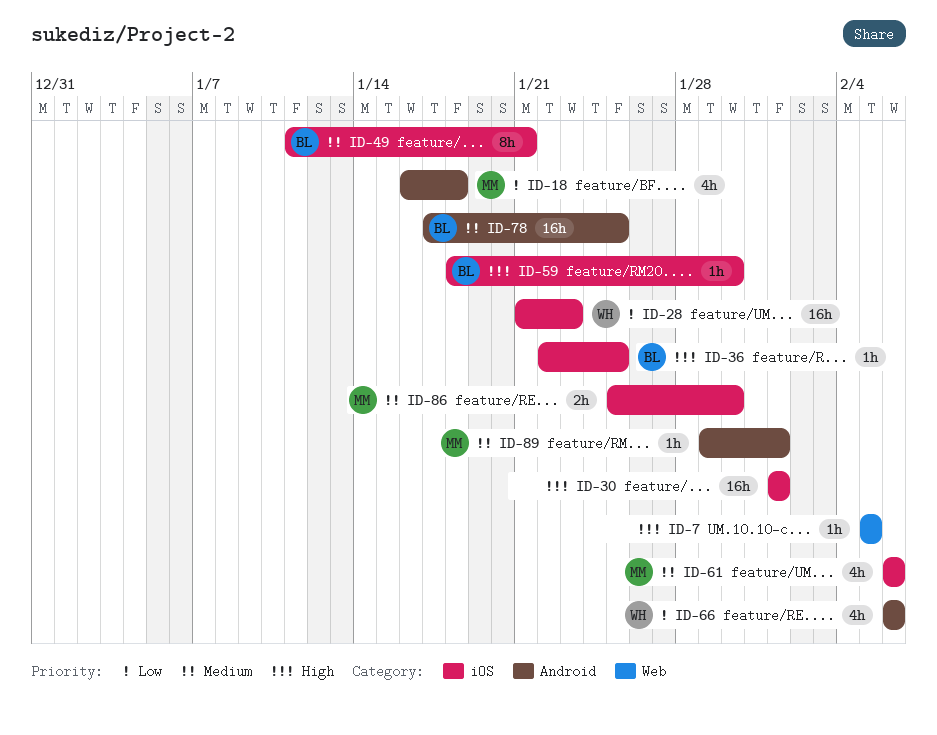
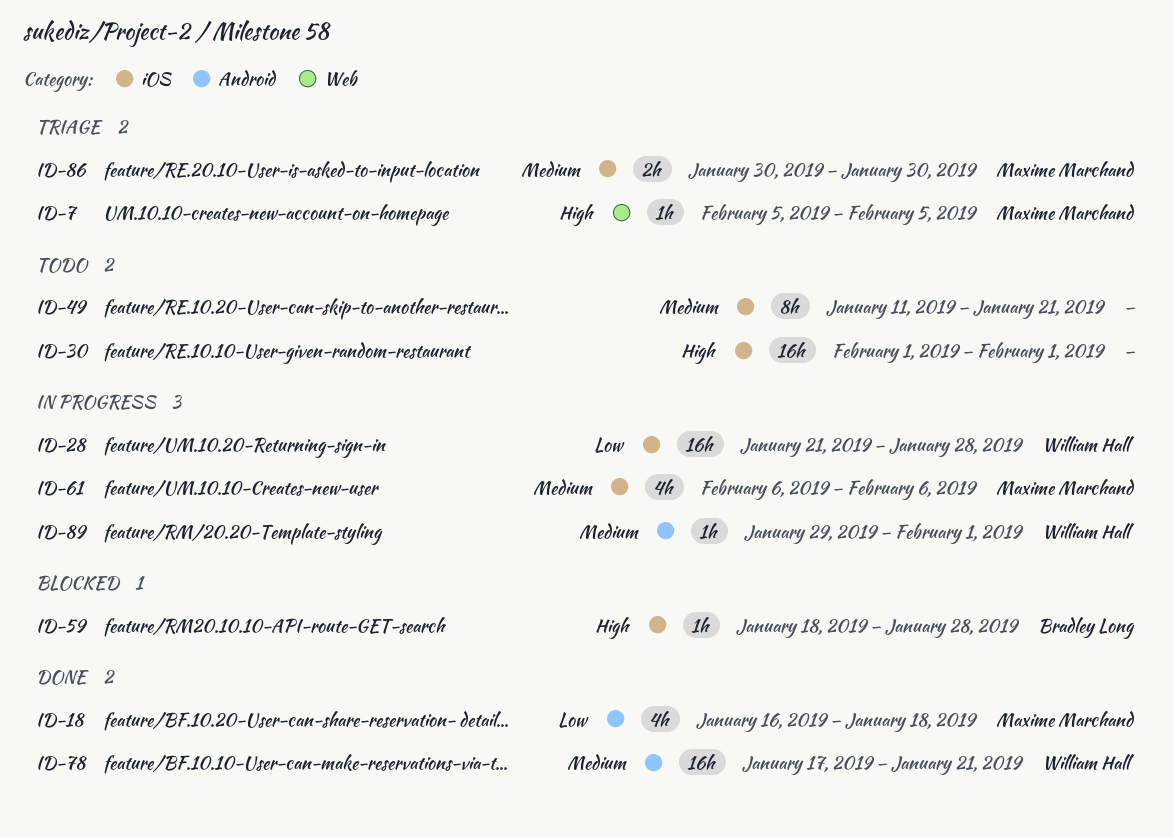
ID-7, owner: none -> Maxime Marchand
ID-28, due: Jan 23 -> Jan 28
ID-36: present -> none
ID-49, owner: Bradley Long -> none
ID-59, due: Jan 30 -> Jan 28
ID-66: present -> none
ID-78, owner: Bradley Long -> William Hall
ID-78, due: Jan 25 -> Jan 21
ID-86, start: Jan 25 -> Jan 30
ID-89, owner: Maxime Marchand -> William Hall

